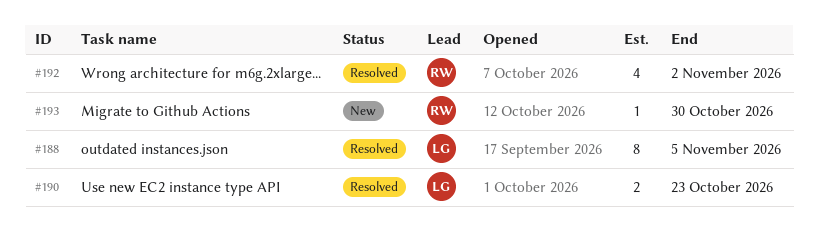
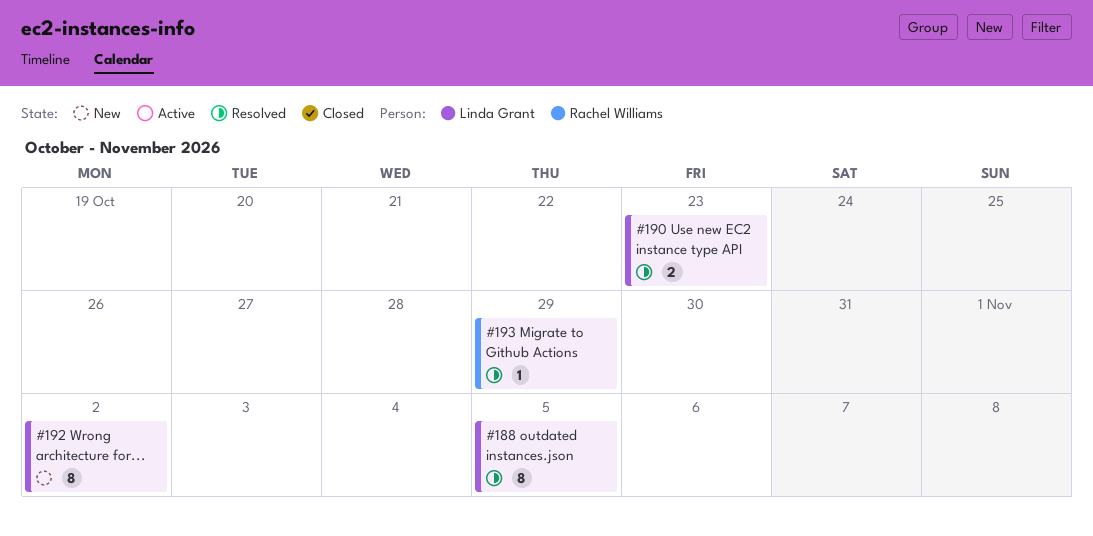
#192, status: Resolved -> New
#192, owner: Rachel Williams -> Linda Grant
#192, estimate: 4 -> 8
#193, status: New -> Resolved
#193, due: Oct 30 -> Oct 29

